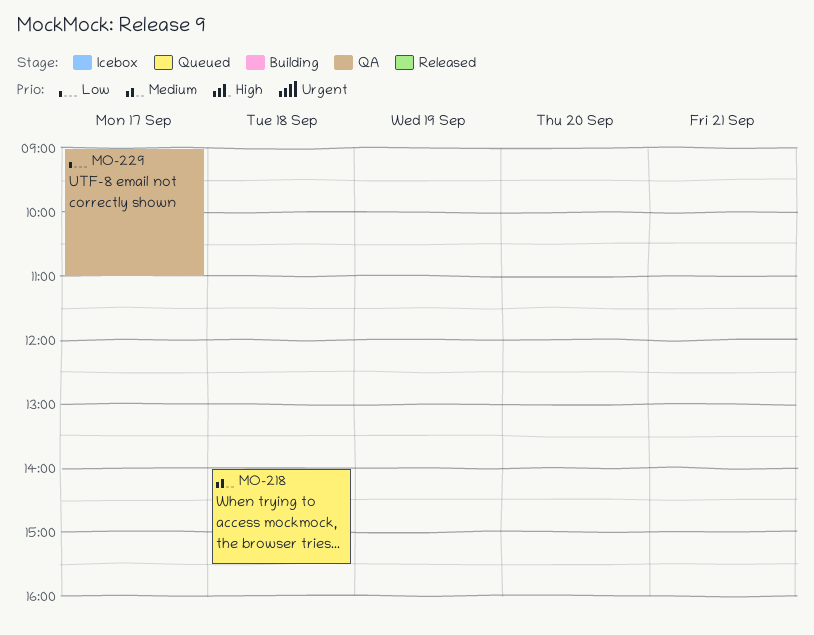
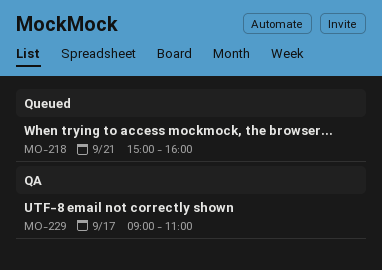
MO-218, day: Sep 18 -> Sep 21
MO-218, begins: 14:00 -> 15:00
MO-218, ends: 15:30 -> 16:00

